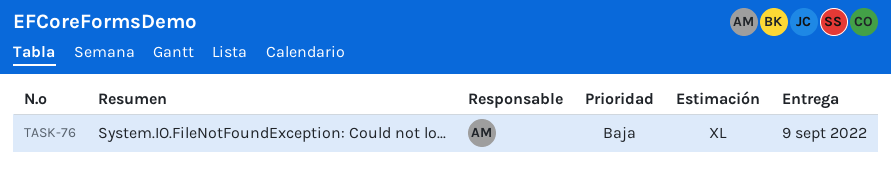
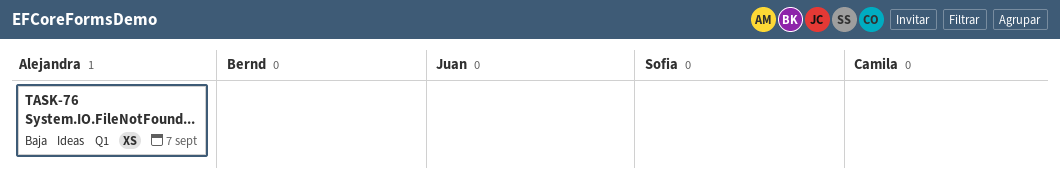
TASK-76, estimate: XL -> XS
TASK-76, due: Sep 9 -> Sep 7

